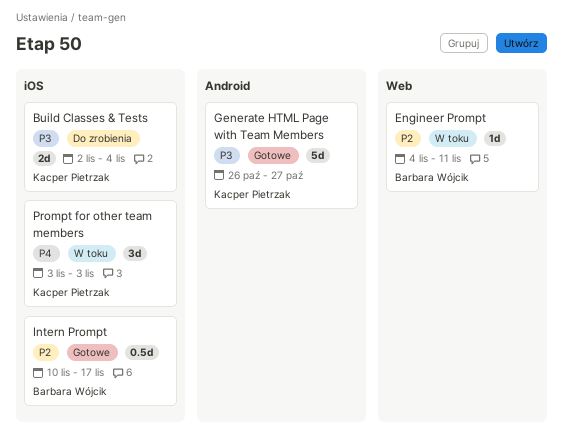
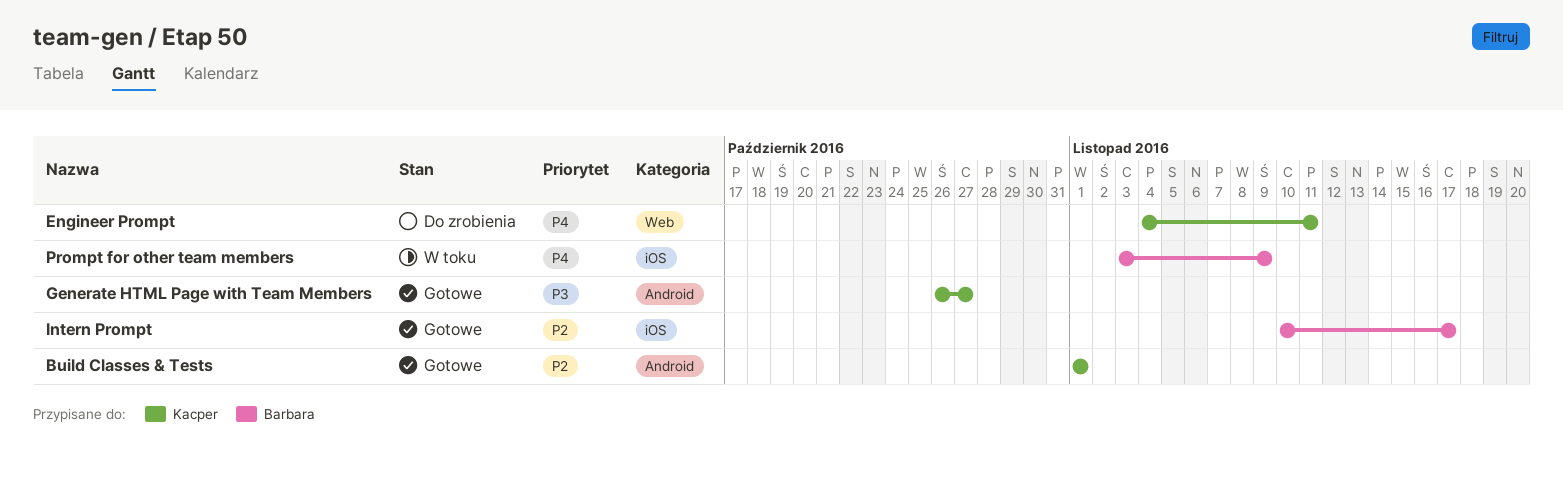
Build Classes & Tests, status: Do zrobienia -> Gotowe
Build Classes & Tests, priority: P3 -> P2
Build Classes & Tests, label: iOS -> Android
Build Classes & Tests, start: Nov 2 -> Nov 1
Build Classes & Tests, due: Nov 4 -> Nov 1
Engineer Prompt, status: W toku -> Do zrobienia
Engineer Prompt, owner: Barbara Wójcik -> Kacper Pietrzak
Engineer Prompt, priority: P2 -> P4
Prompt for other team members, owner: Kacper Pietrzak -> Barbara Wójcik
Prompt for other team members, due: Nov 3 -> Nov 9

